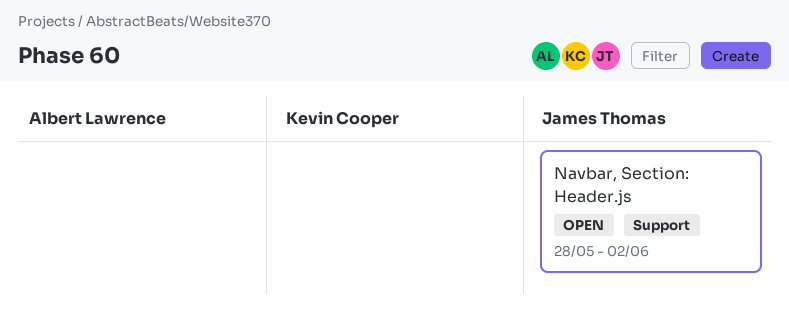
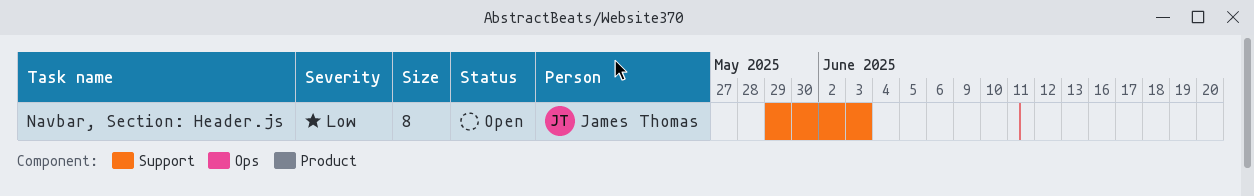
Navbar, Section: Header.js, start: May 28 -> May 29
Navbar, Section: Header.js, due: Jun 2 -> Jun 3

